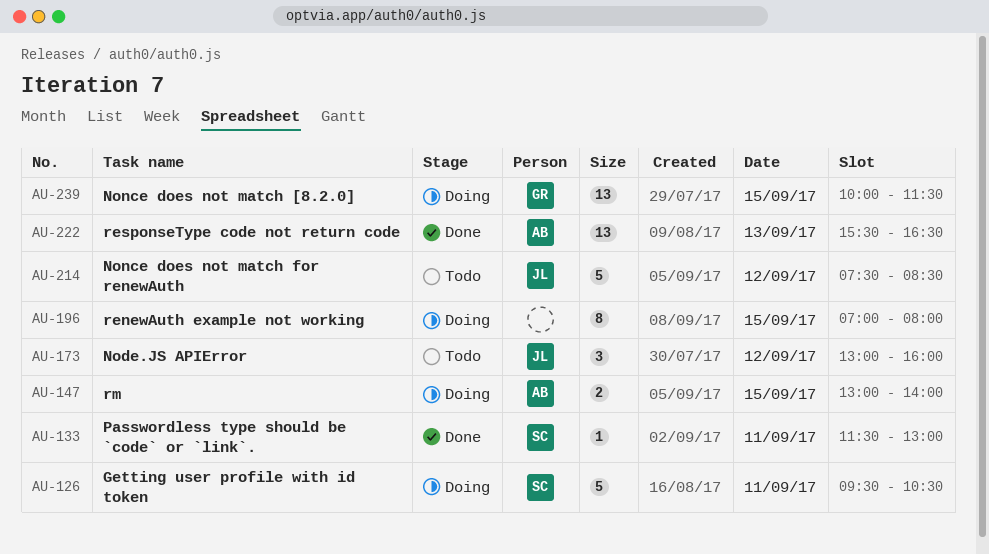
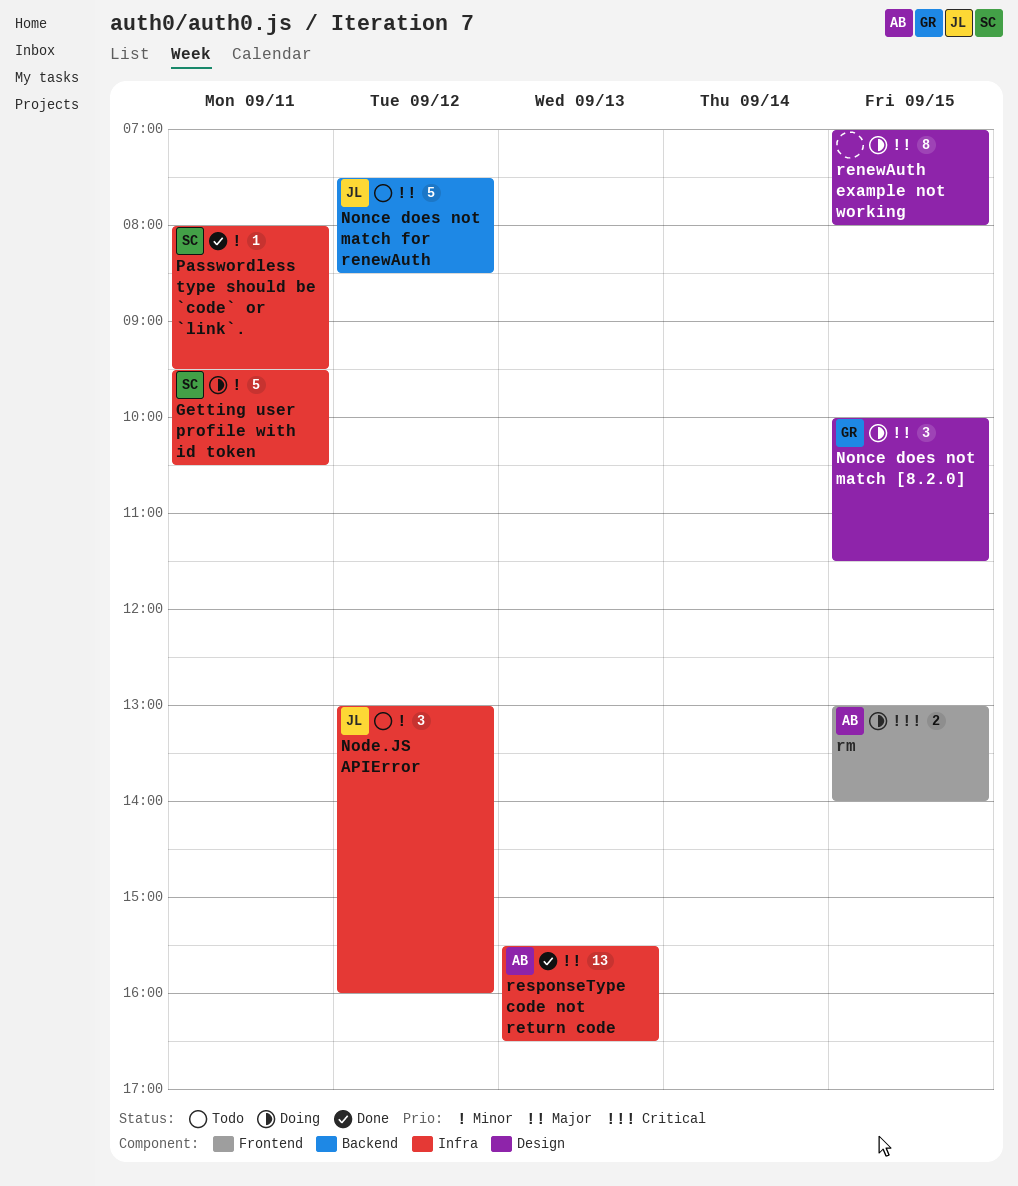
Nonce does not match [8.2.0], estimate: 13 -> 3
Passwordless type should be `code` or `link`., begins: 11:30 -> 08:00
Passwordless type should be `code` or `link`., ends: 13:00 -> 09:30

